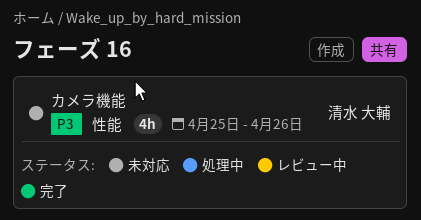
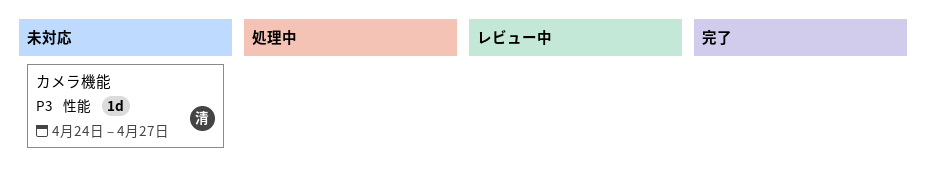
カメラ機能, estimate: 4h -> 1d
カメラ機能, start: Apr 25 -> Apr 24
カメラ機能, due: Apr 26 -> Apr 27

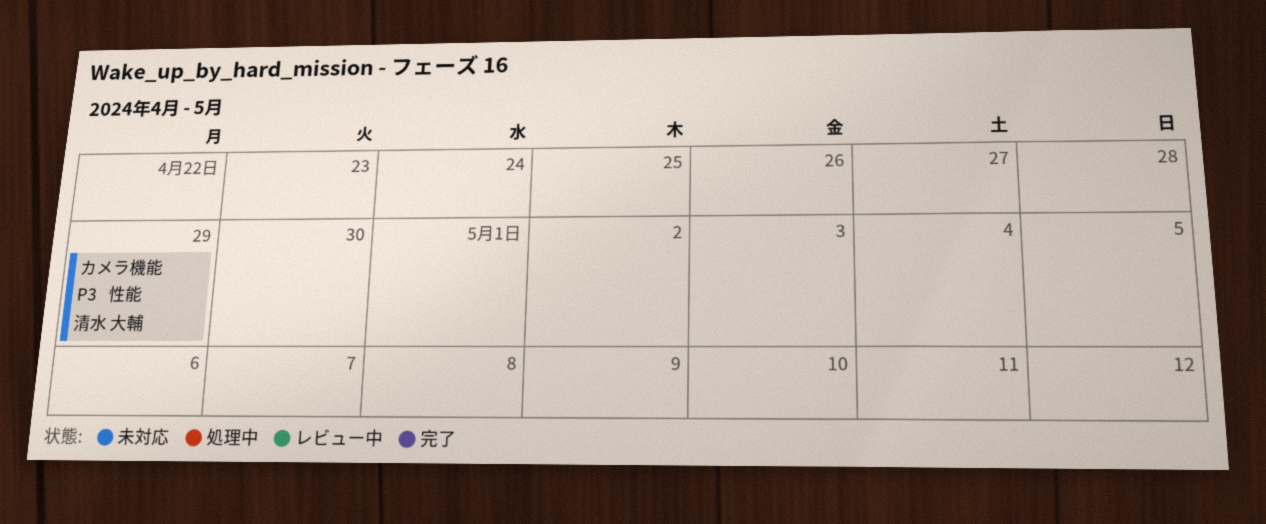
カメラ機能, due: Apr 27 -> Apr 29

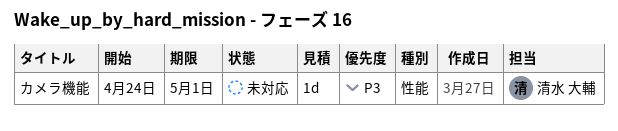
カメラ機能, due: Apr 29 -> May 1

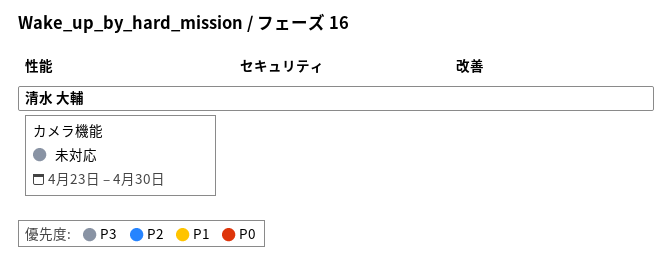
カメラ機能, start: Apr 24 -> Apr 23
カメラ機能, due: May 1 -> Apr 30

